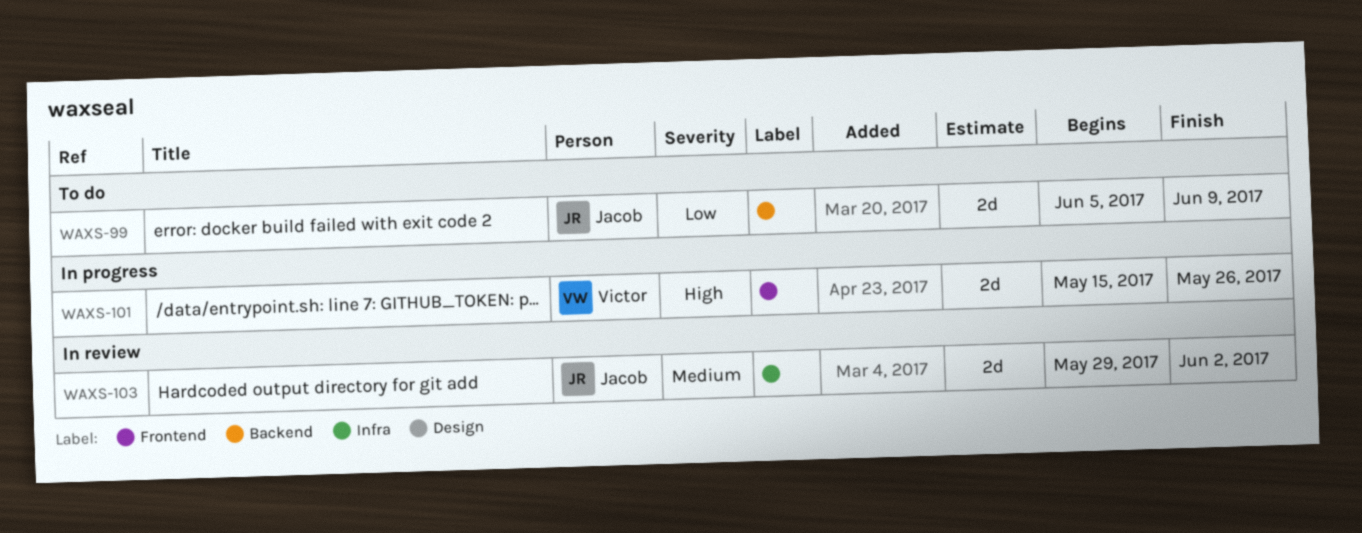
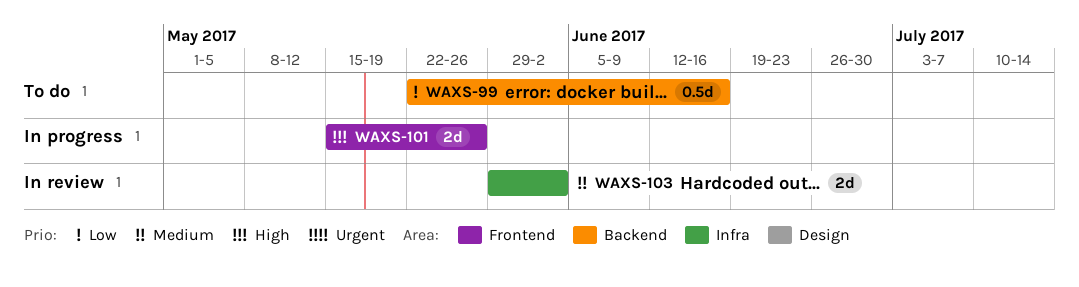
WAXS-99, estimate: 2d -> 0.5d
WAXS-99, start: Jun 5 -> May 22
WAXS-99, due: Jun 9 -> Jun 16

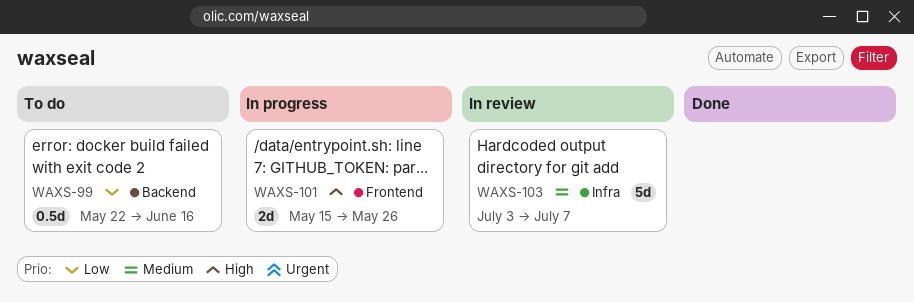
WAXS-103, estimate: 2d -> 5d
WAXS-103, start: May 29 -> Jul 3
WAXS-103, due: Jun 2 -> Jul 7

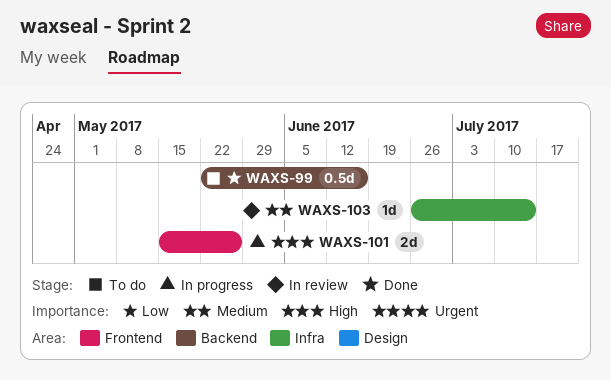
WAXS-103, estimate: 5d -> 1d
WAXS-103, start: Jul 3 -> Jun 26
WAXS-103, due: Jul 7 -> Jul 14

